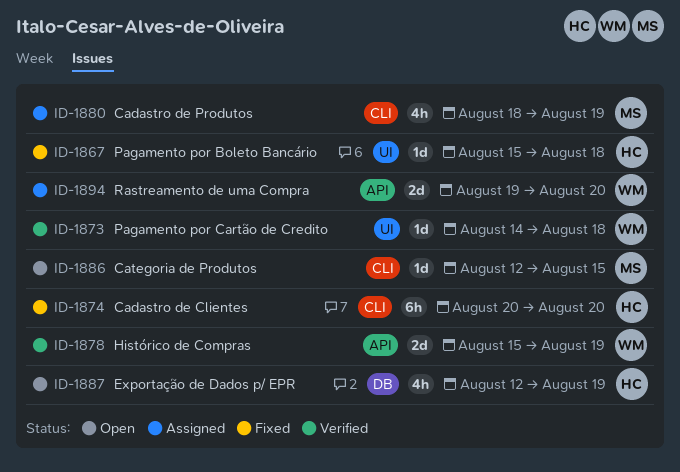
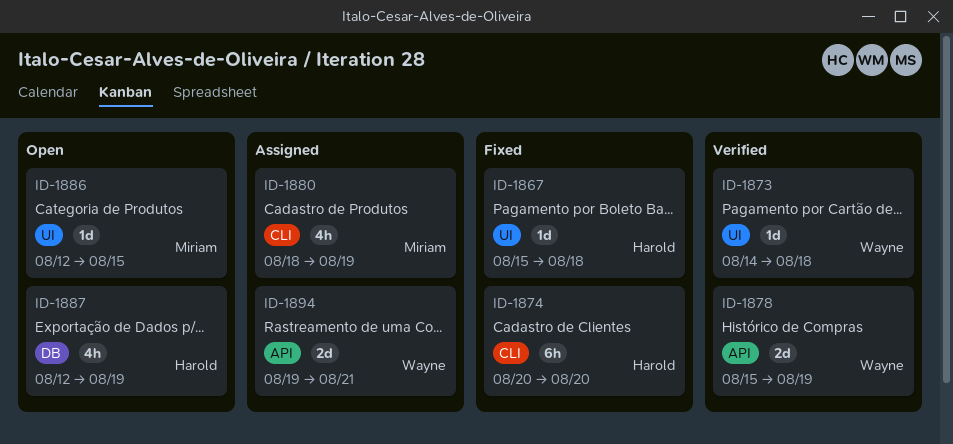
ID-1886, label: CLI -> UI
ID-1894, due: Aug 20 -> Aug 21

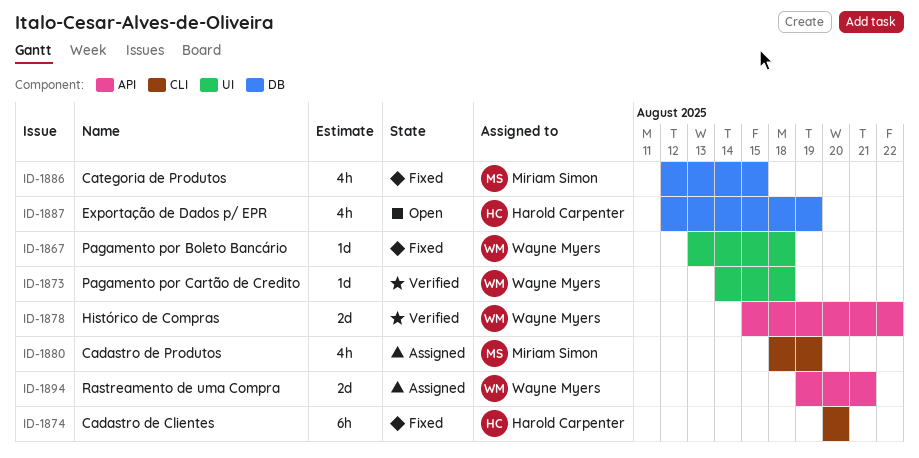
ID-1867, owner: Harold Carpenter -> Wayne Myers
ID-1867, start: Aug 15 -> Aug 13
ID-1878, due: Aug 19 -> Aug 22
ID-1886, status: Open -> Fixed
ID-1886, label: UI -> DB
ID-1886, estimate: 1d -> 4h

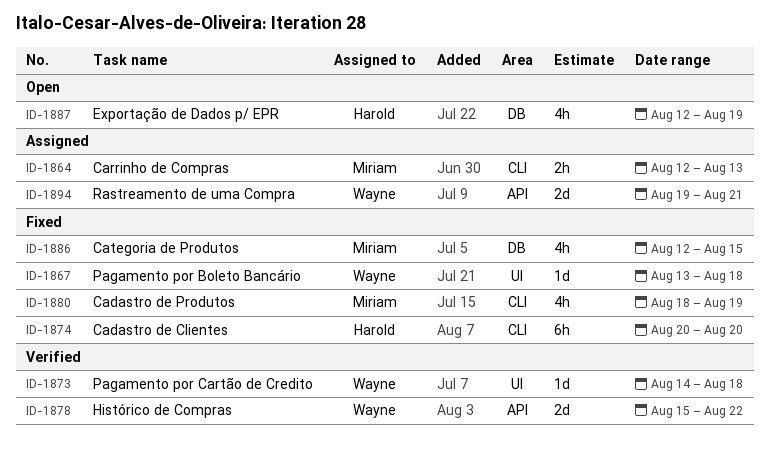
ID-1864: none -> present
ID-1880, status: Assigned -> Fixed

